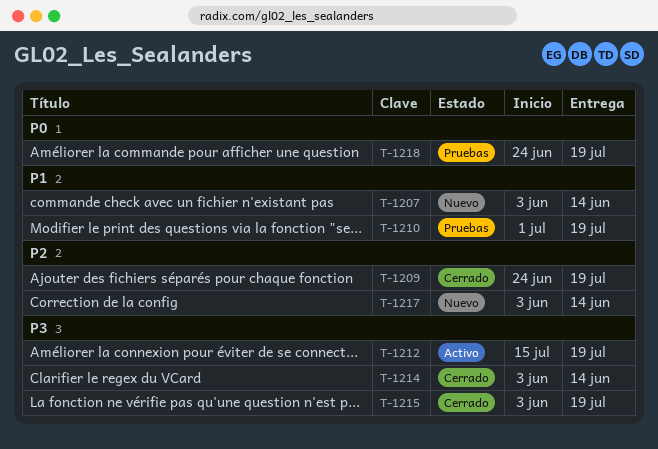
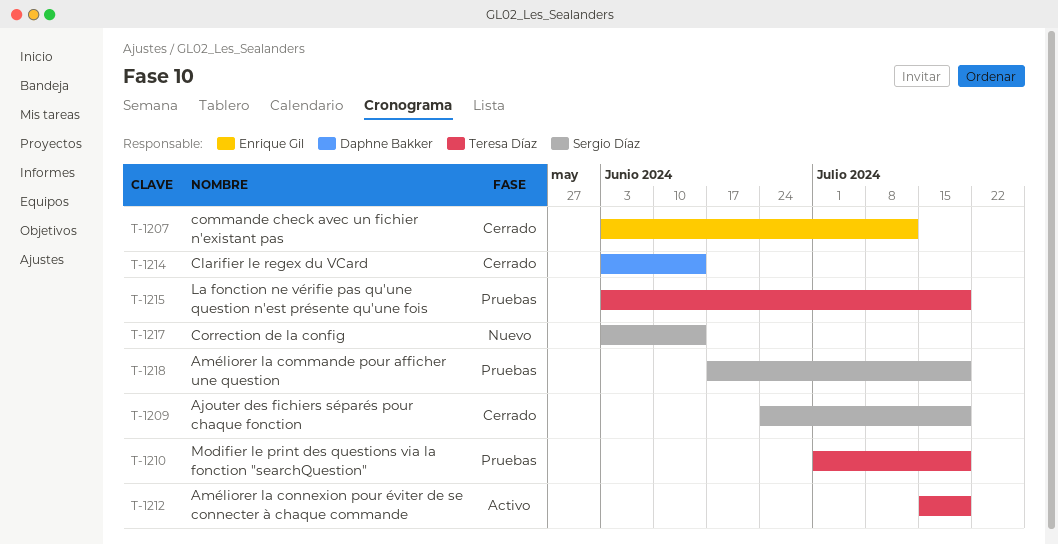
T-1207, status: Nuevo -> Cerrado
T-1207, due: Jun 14 -> Jul 12
T-1215, status: Cerrado -> Pruebas
T-1218, start: Jun 24 -> Jun 17

